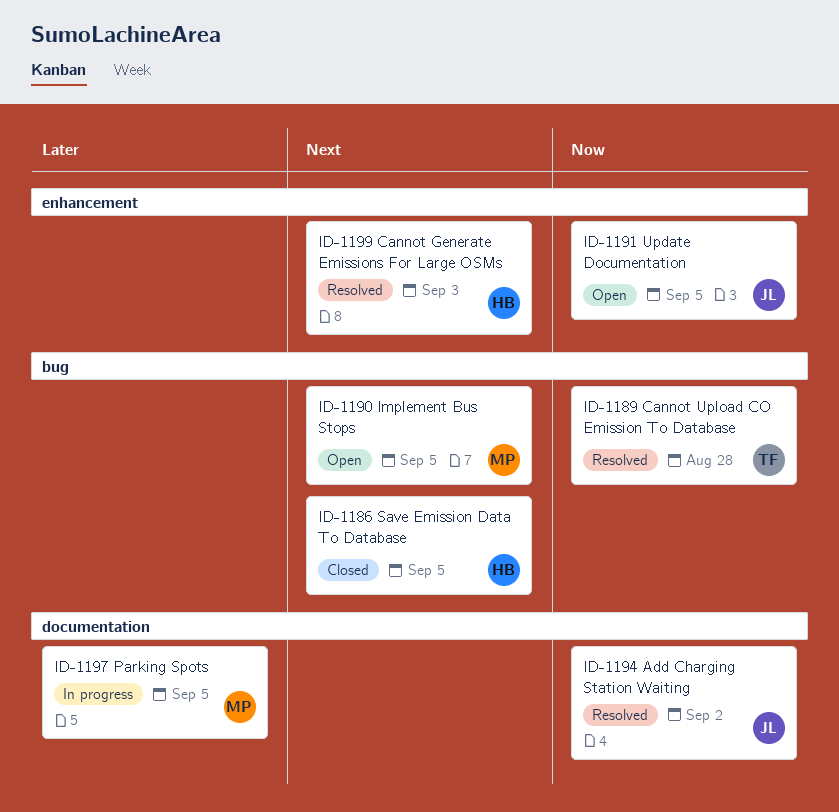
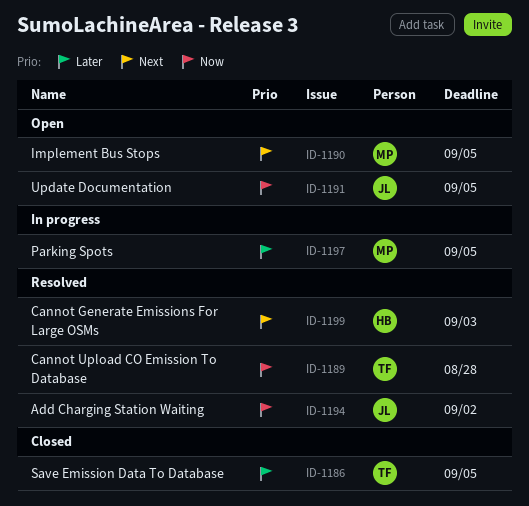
ID-1186, owner: HB -> TF
ID-1186, priority: Next -> Later

